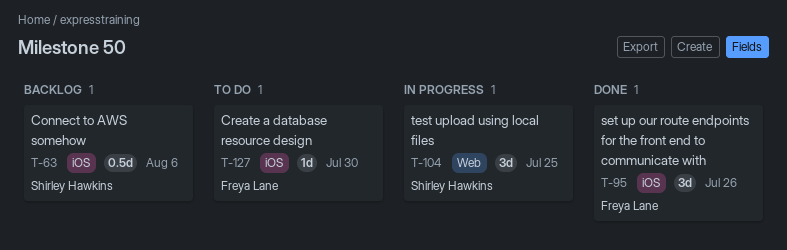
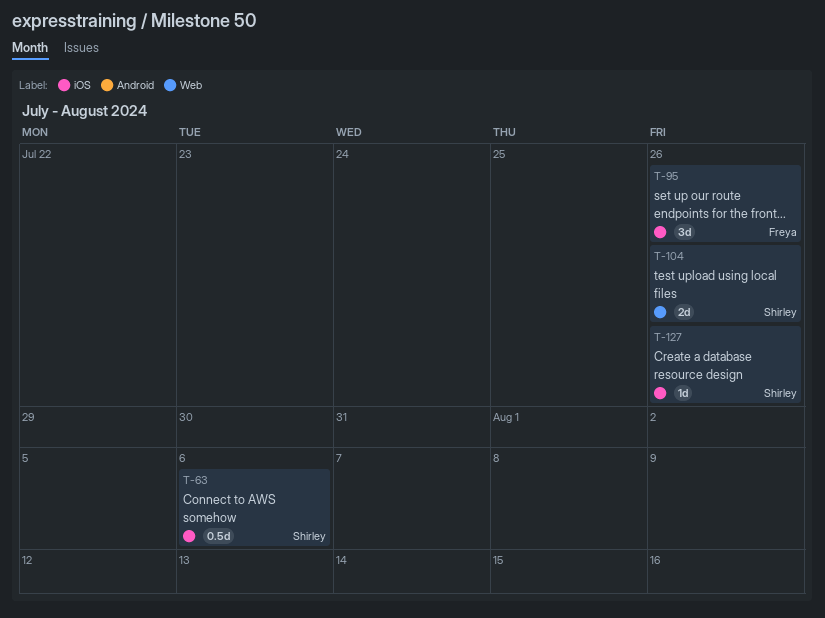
T-104, estimate: 3d -> 2d
T-104, due: Jul 25 -> Jul 26
T-127, owner: Freya Lane -> Shirley Hawkins
T-127, due: Jul 30 -> Jul 26

